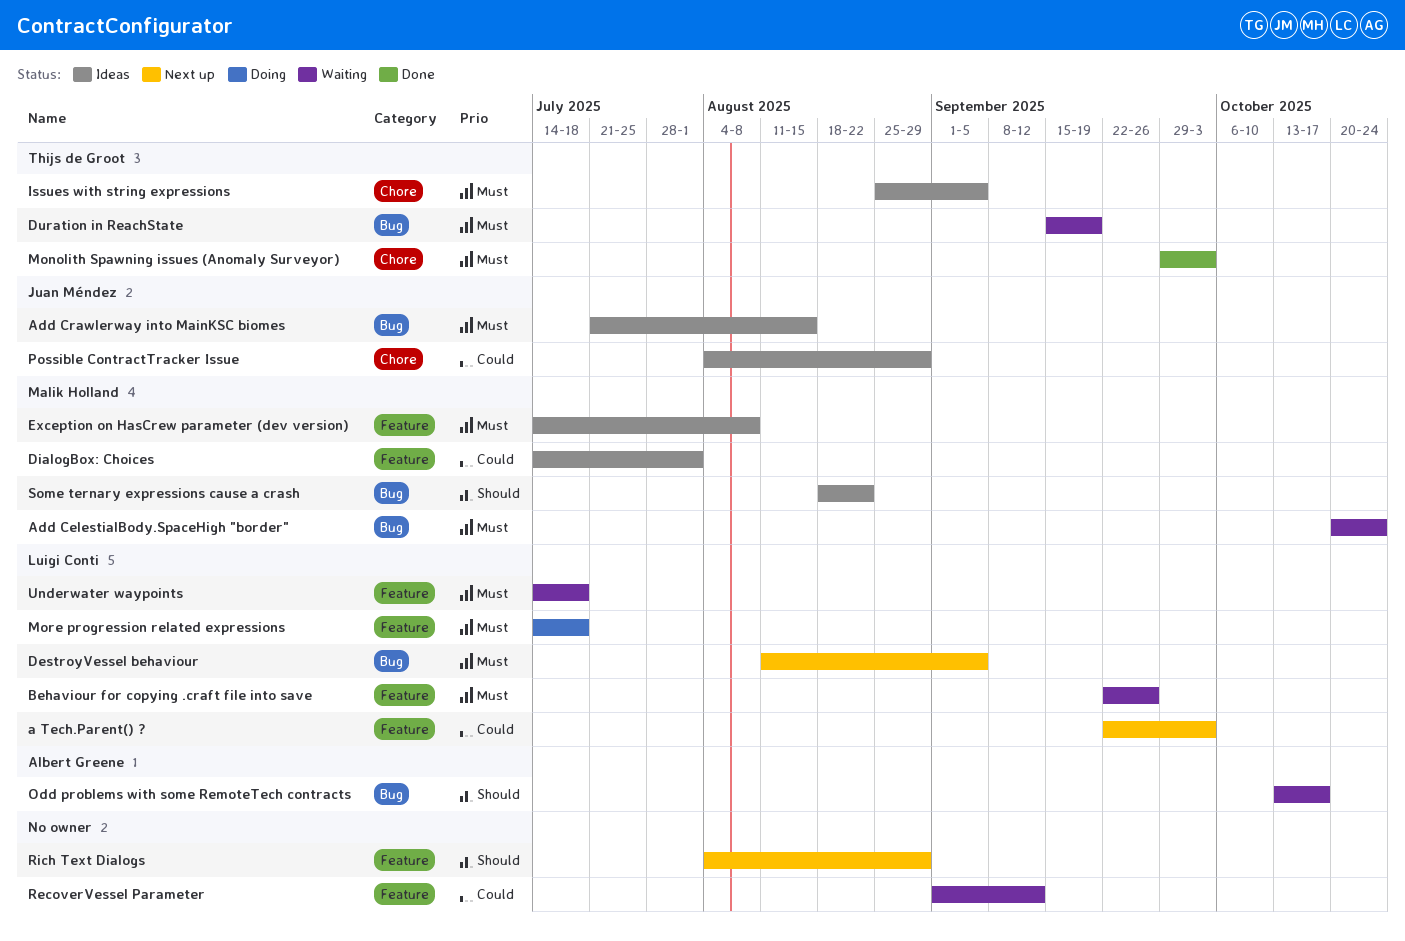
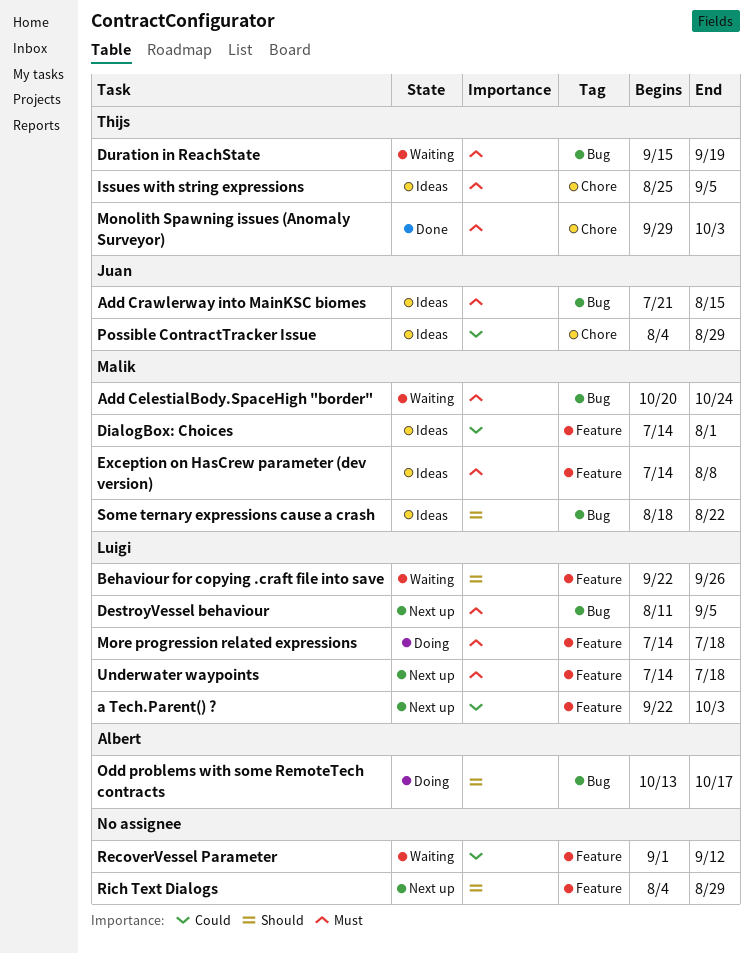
Behaviour for copying .craft file into save, priority: Must -> Should
Odd problems with some RemoteTech contracts, status: Waiting -> Doing
Underwater waypoints, status: Waiting -> Next up

